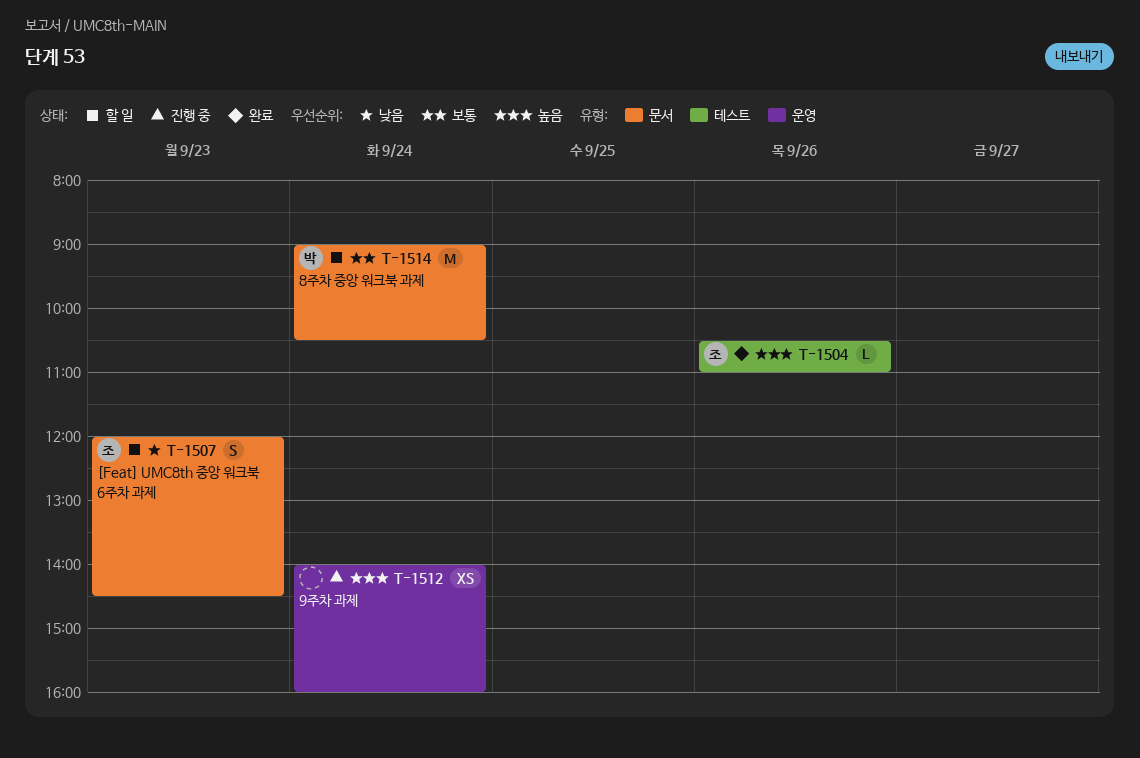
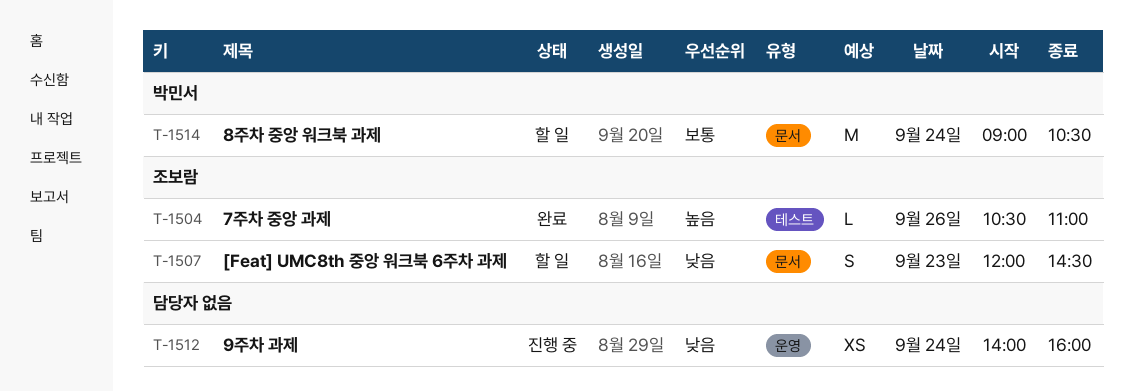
T-1512, priority: 높음 -> 낮음

